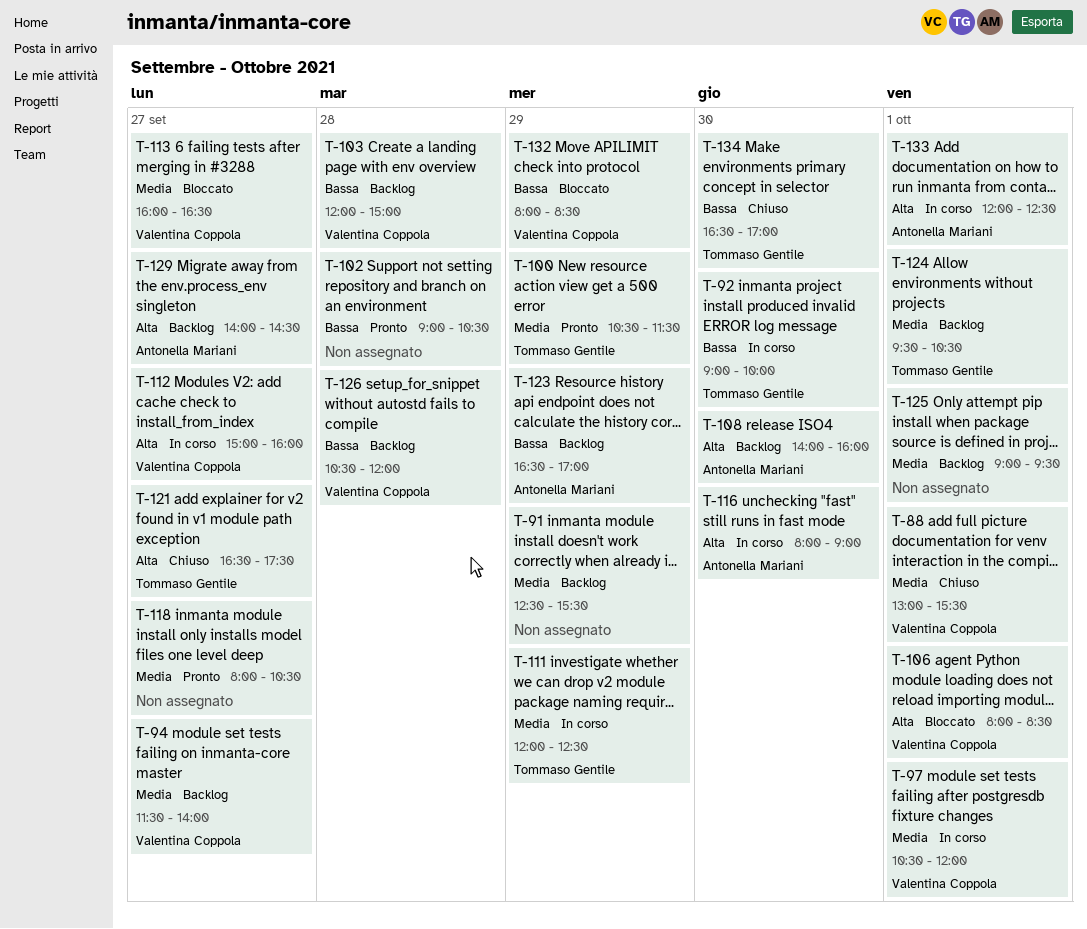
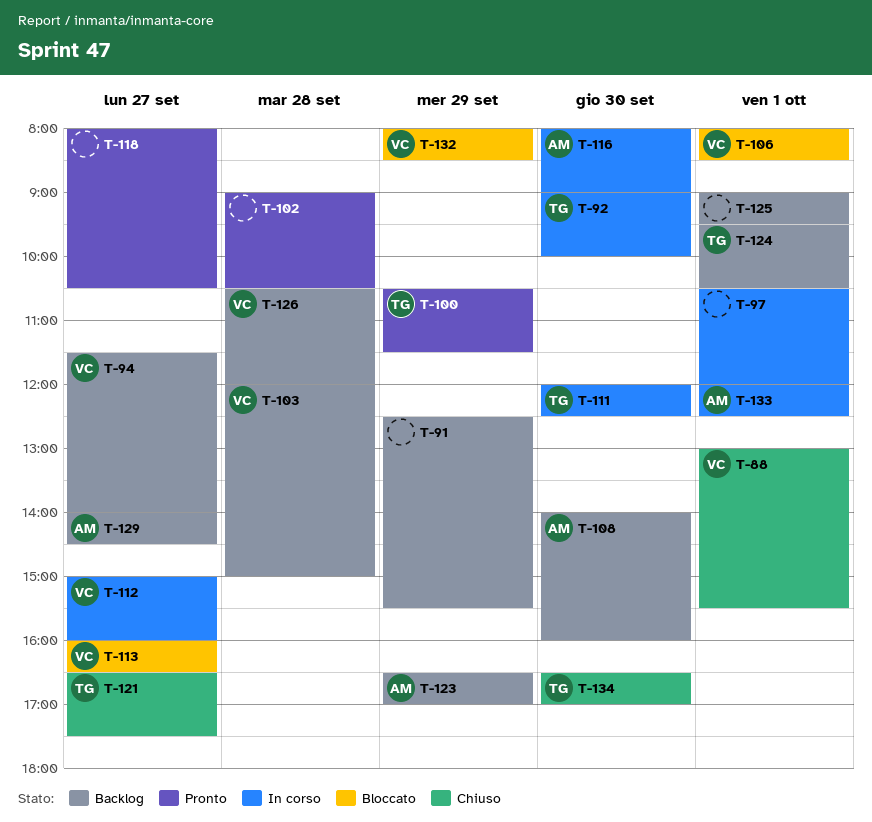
T-97, owner: Valentina Coppola -> none
T-111, day: Sep 29 -> Sep 30

